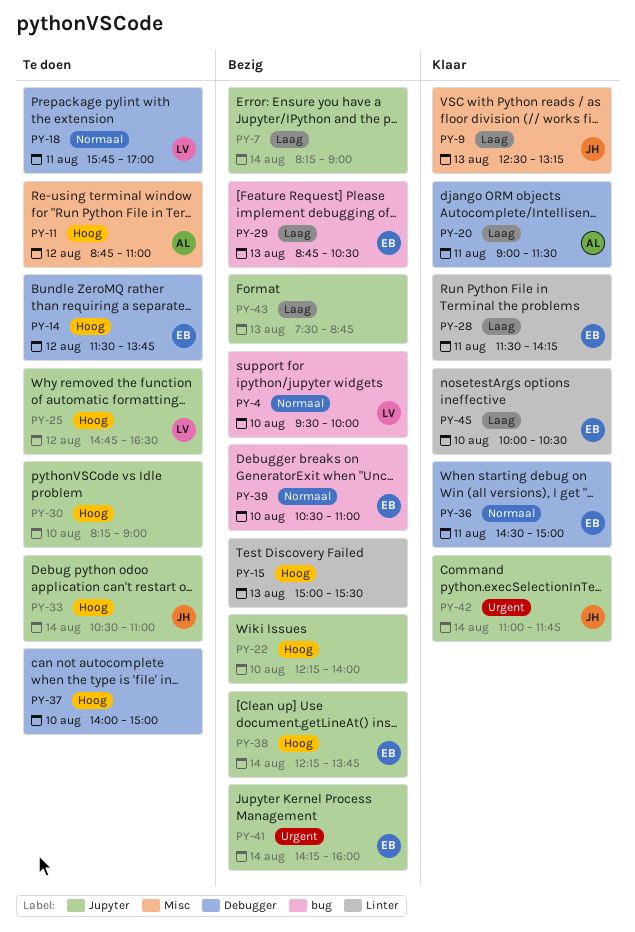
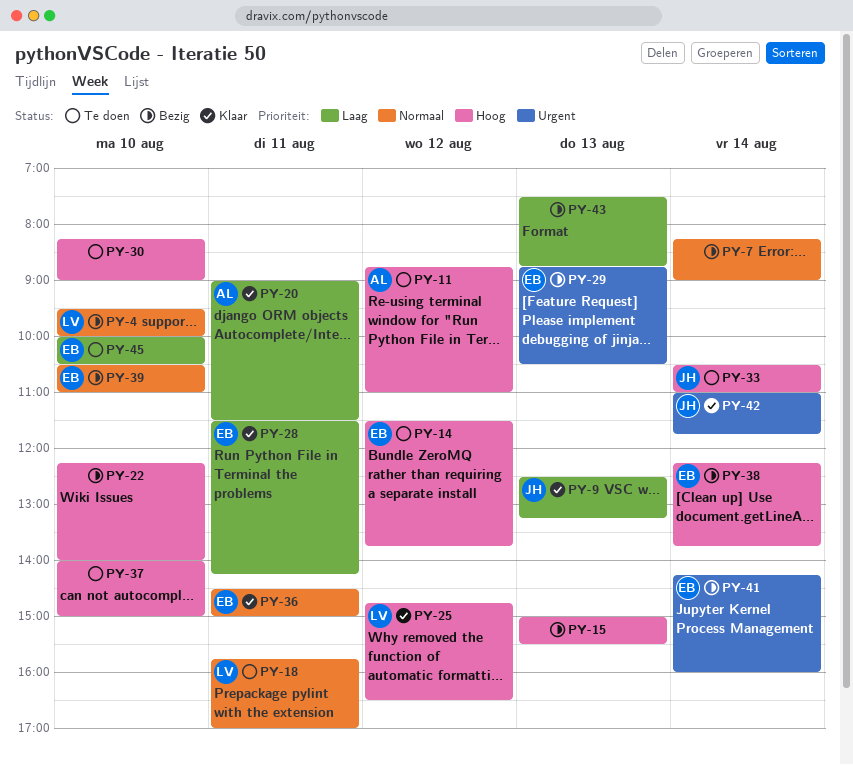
PY-7, priority: Laag -> Normaal
PY-25, status: Te doen -> Klaar
PY-29, priority: Laag -> Urgent
PY-45, status: Klaar -> Te doen

